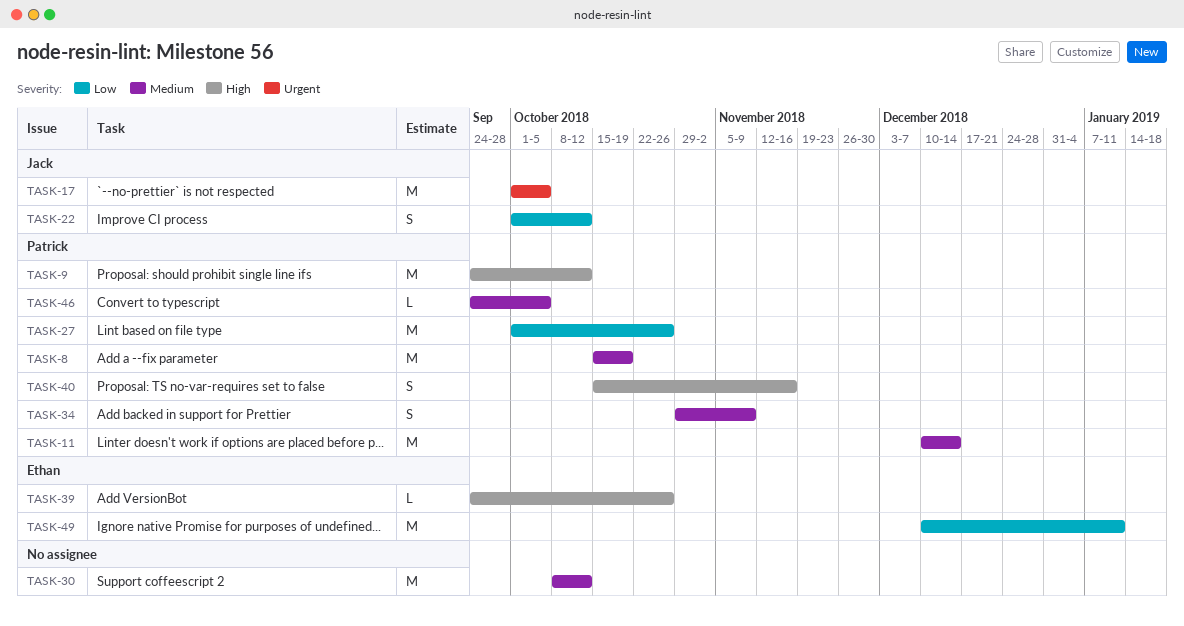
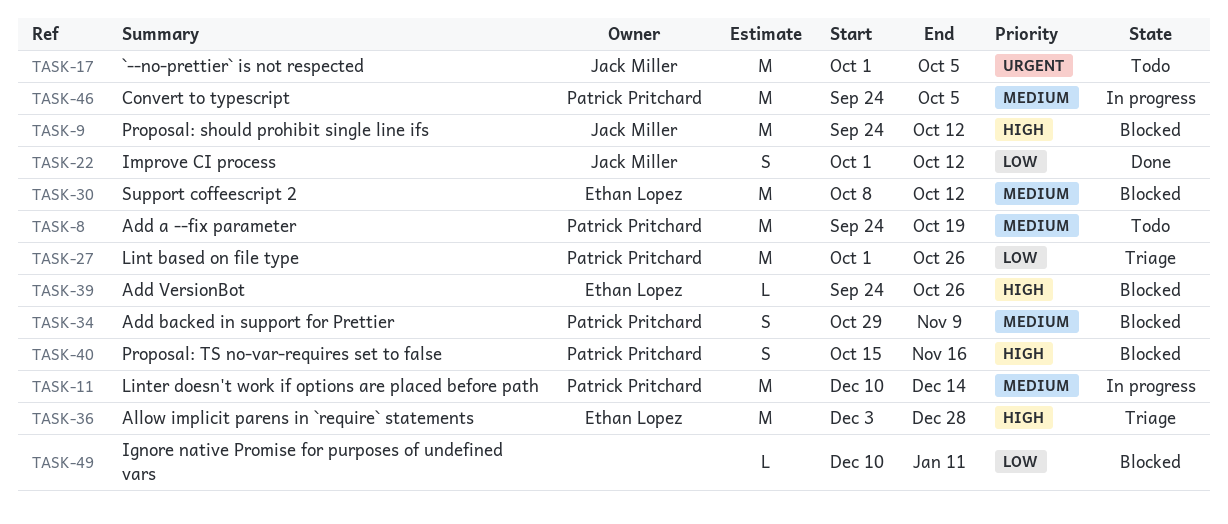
TASK-8, start: Oct 15 -> Sep 24
TASK-9, owner: Patrick Pritchard -> Jack Miller
TASK-30, owner: none -> Ethan Lopez
TASK-36: none -> present
TASK-46, estimate: L -> M
TASK-49, owner: Ethan Lopez -> none
TASK-49, estimate: M -> L

